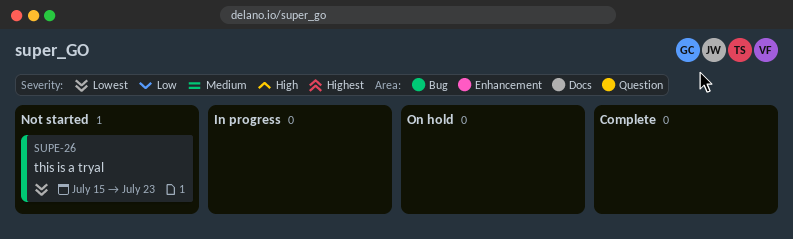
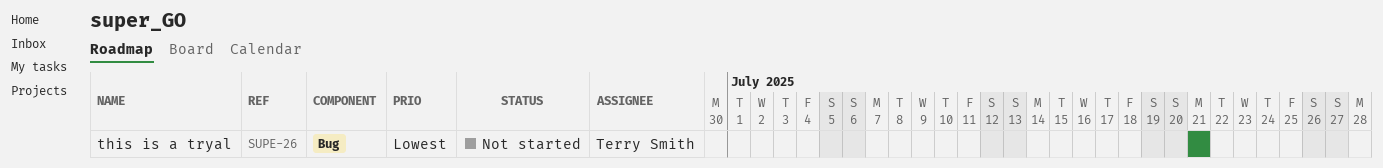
SUPE-26, start: Jul 15 -> Jul 21
SUPE-26, due: Jul 23 -> Jul 21

